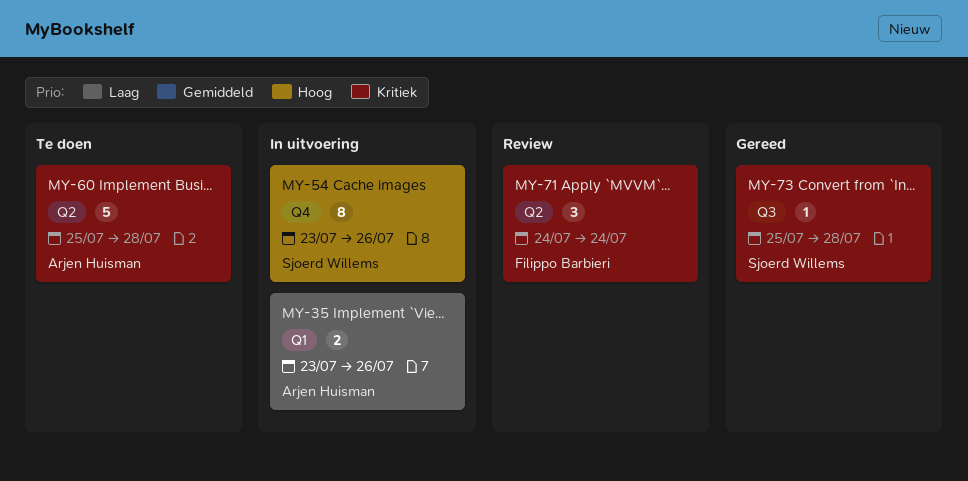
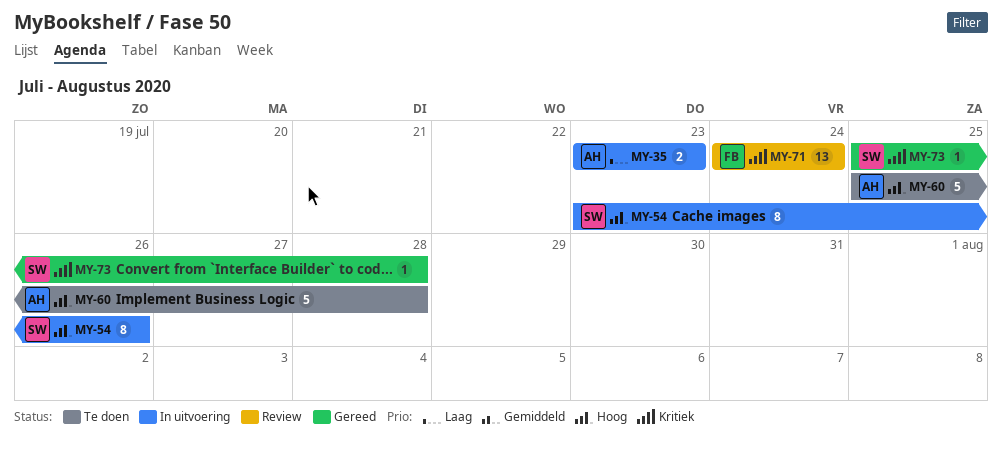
MY-35, due: Jul 26 -> Jul 23
MY-60, priority: Kritiek -> Hoog
MY-71, estimate: 3 -> 13

